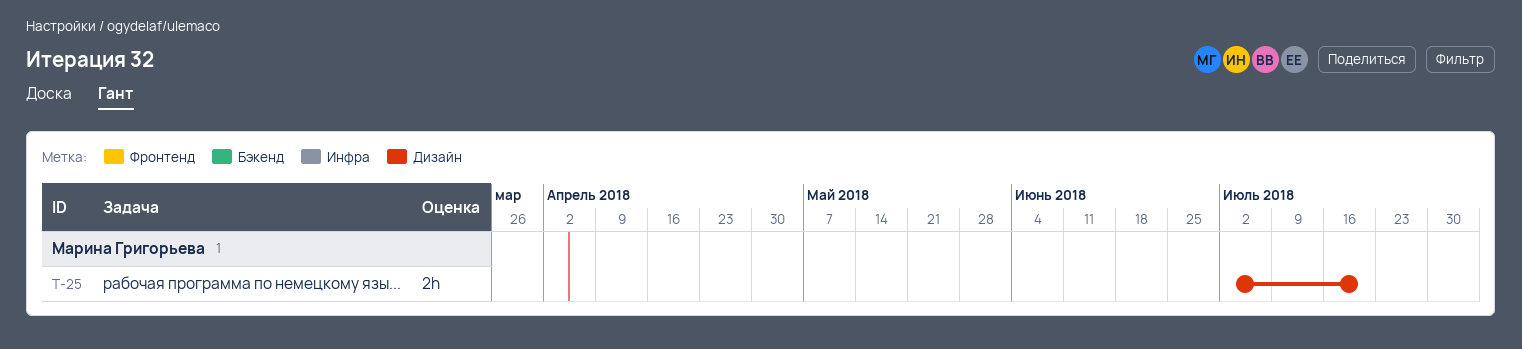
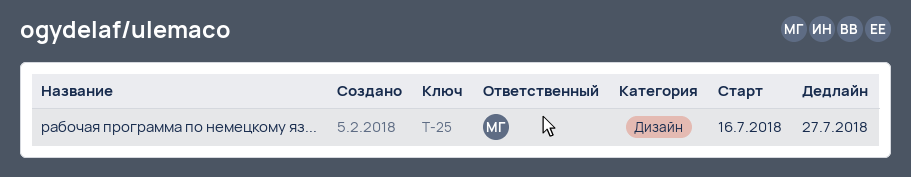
T-25, start: Jul 2 -> Jul 16
T-25, due: Jul 20 -> Jul 27

